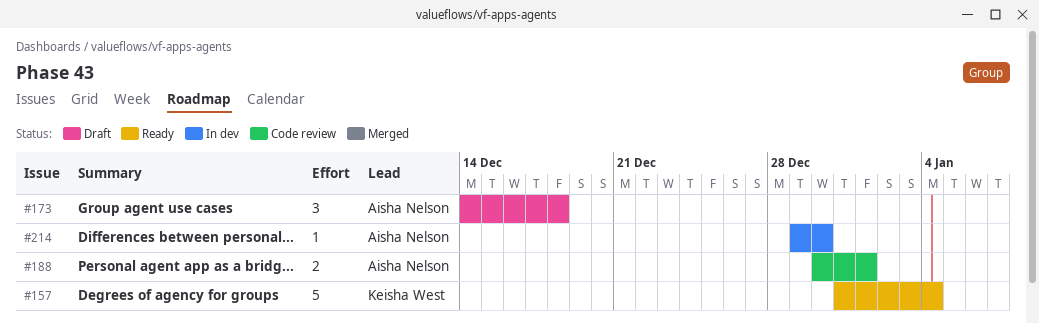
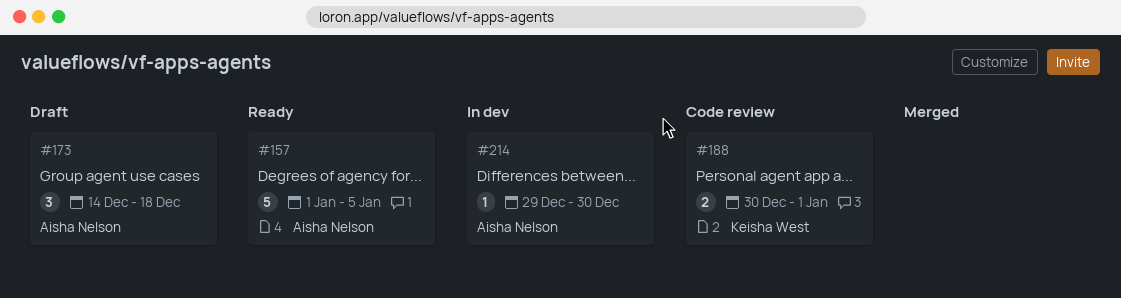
#157, owner: Keisha West -> Aisha Nelson
#157, start: Dec 31 -> Jan 1
#157, due: Jan 4 -> Jan 5
#188, owner: Aisha Nelson -> Keisha West

